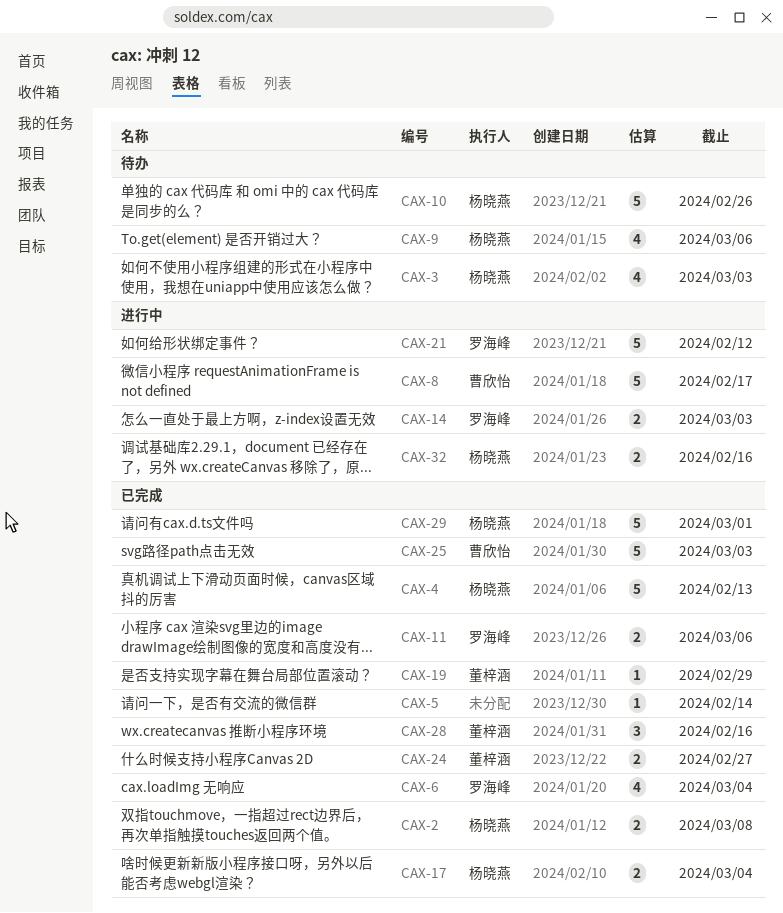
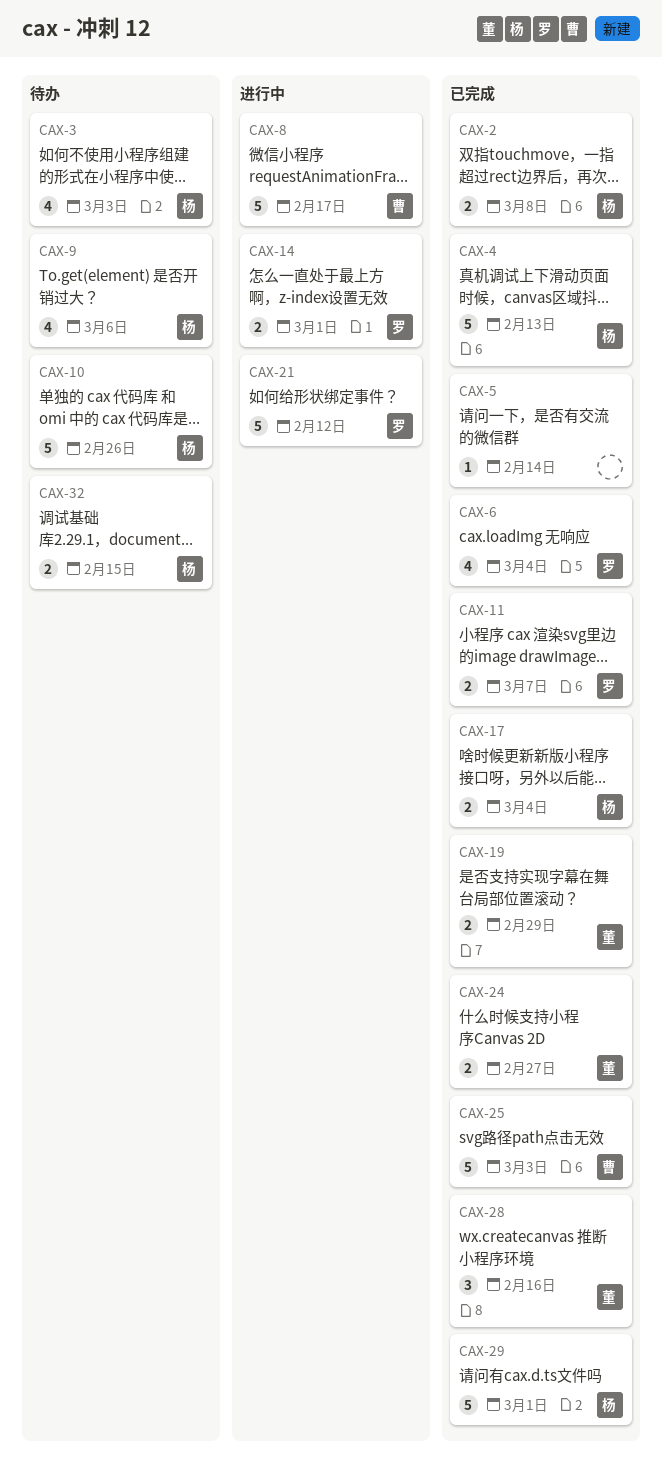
CAX-11, due: Mar 6 -> Mar 7
CAX-14, due: Mar 3 -> Mar 1
CAX-19, estimate: 1 -> 2
CAX-32, status: 进行中 -> 待办
CAX-32, due: Feb 16 -> Feb 15

